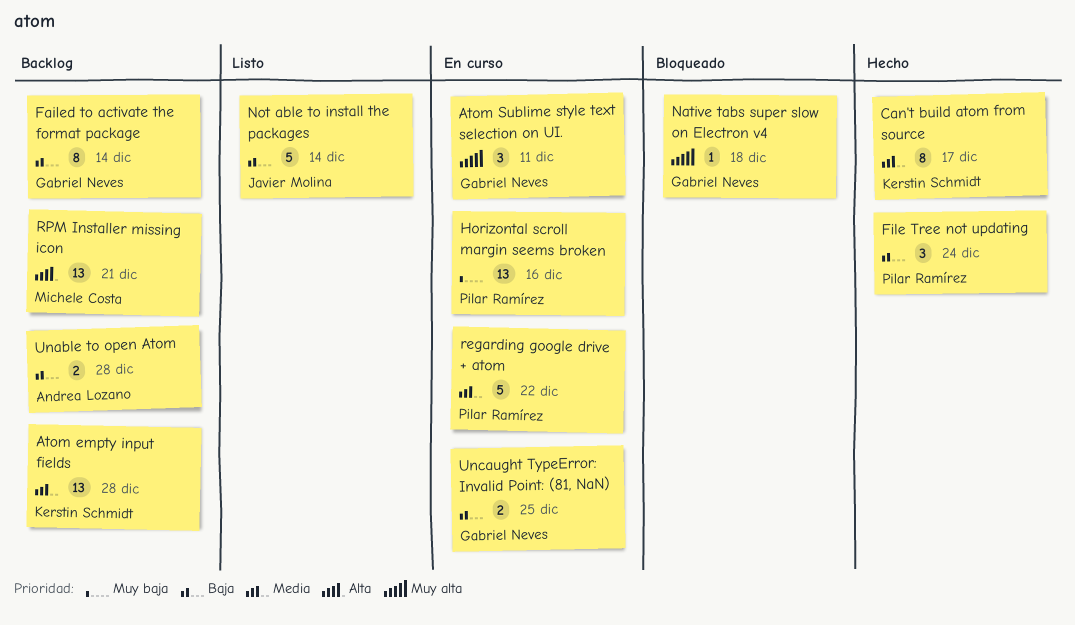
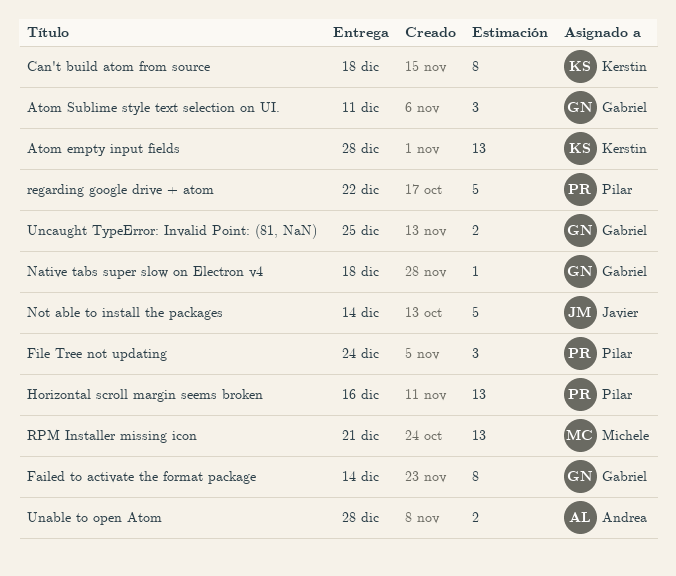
Can't build atom from source, due: Dec 17 -> Dec 18

